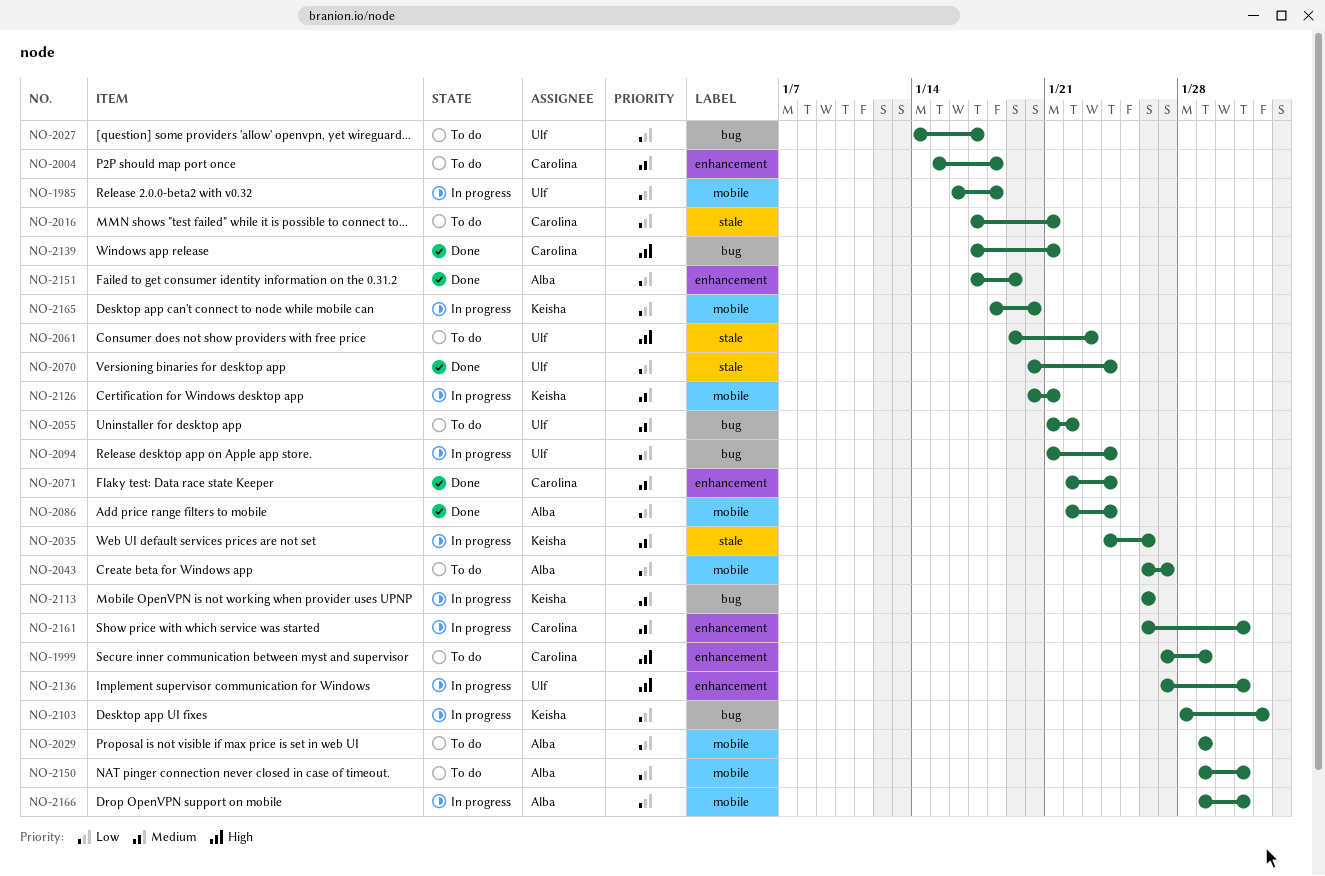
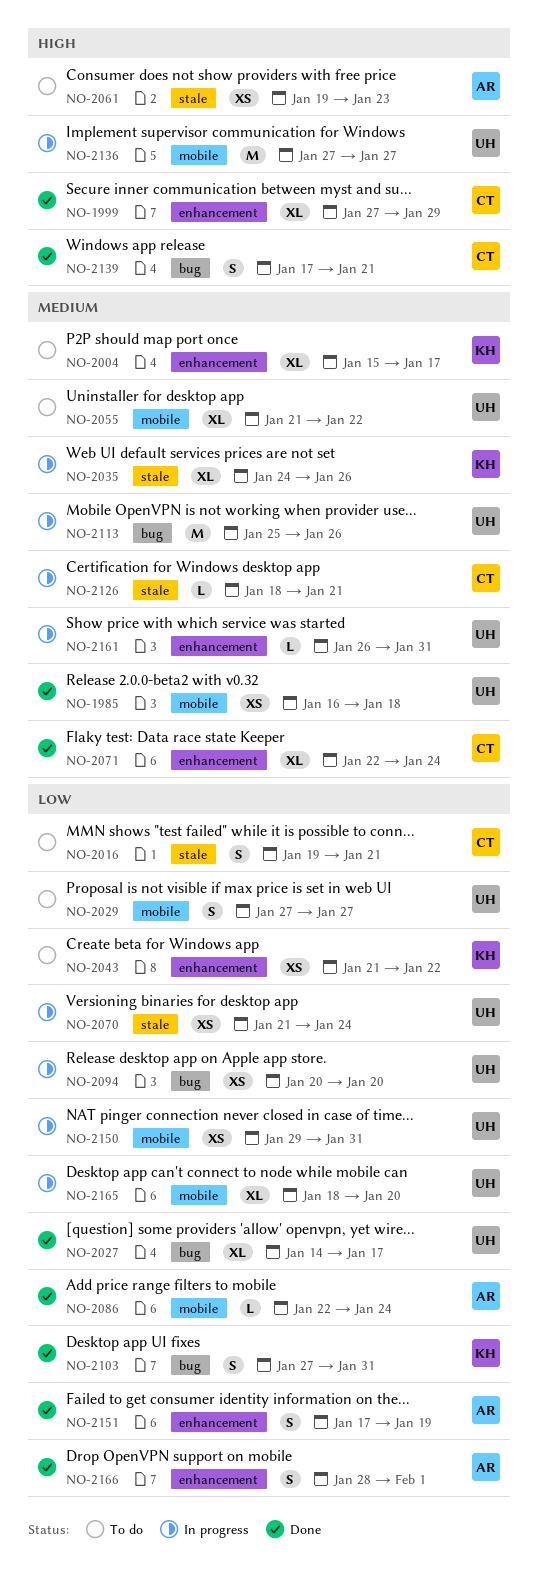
NO-1985, status: In progress -> Done
NO-1985, priority: Low -> Medium
NO-1999, status: To do -> Done
NO-2004, owner: Carolina -> Keisha
NO-2004, due: Jan 18 -> Jan 17
NO-2016, start: Jan 17 -> Jan 19
NO-2027, status: To do -> Done
NO-2029, owner: Alba -> Ulf
NO-2029, start: Jan 29 -> Jan 27
NO-2029, due: Jan 29 -> Jan 27
NO-2043, owner: Alba -> Keisha
NO-2043, label: mobile -> enhancement
NO-2043, start: Jan 26 -> Jan 21
NO-2043, due: Jan 27 -> Jan 22
NO-2055, label: bug -> mobile
NO-2061, owner: Ulf -> Alba
NO-2070, status: Done -> In progress
NO-2070, start: Jan 20 -> Jan 21
NO-2094, start: Jan 21 -> Jan 20
NO-2094, due: Jan 24 -> Jan 20
NO-2103, status: In progress -> Done
NO-2103, start: Jan 28 -> Jan 27
NO-2103, due: Feb 1 -> Jan 31
NO-2113, owner: Keisha -> Ulf
NO-2113, start: Jan 26 -> Jan 25
NO-2126, owner: Keisha -> Carolina
NO-2126, label: mobile -> stale
NO-2126, start: Jan 20 -> Jan 18
NO-2136, label: enhancement -> mobile
NO-2136, due: Jan 31 -> Jan 27
NO-2150, status: To do -> In progress
NO-2150, owner: Alba -> Ulf
NO-2161, owner: Carolina -> Ulf
NO-2165, owner: Keisha -> Ulf
NO-2166, status: In progress -> Done
NO-2166, label: mobile -> enhancement
NO-2166, start: Jan 29 -> Jan 28
NO-2166, due: Jan 31 -> Feb 1

